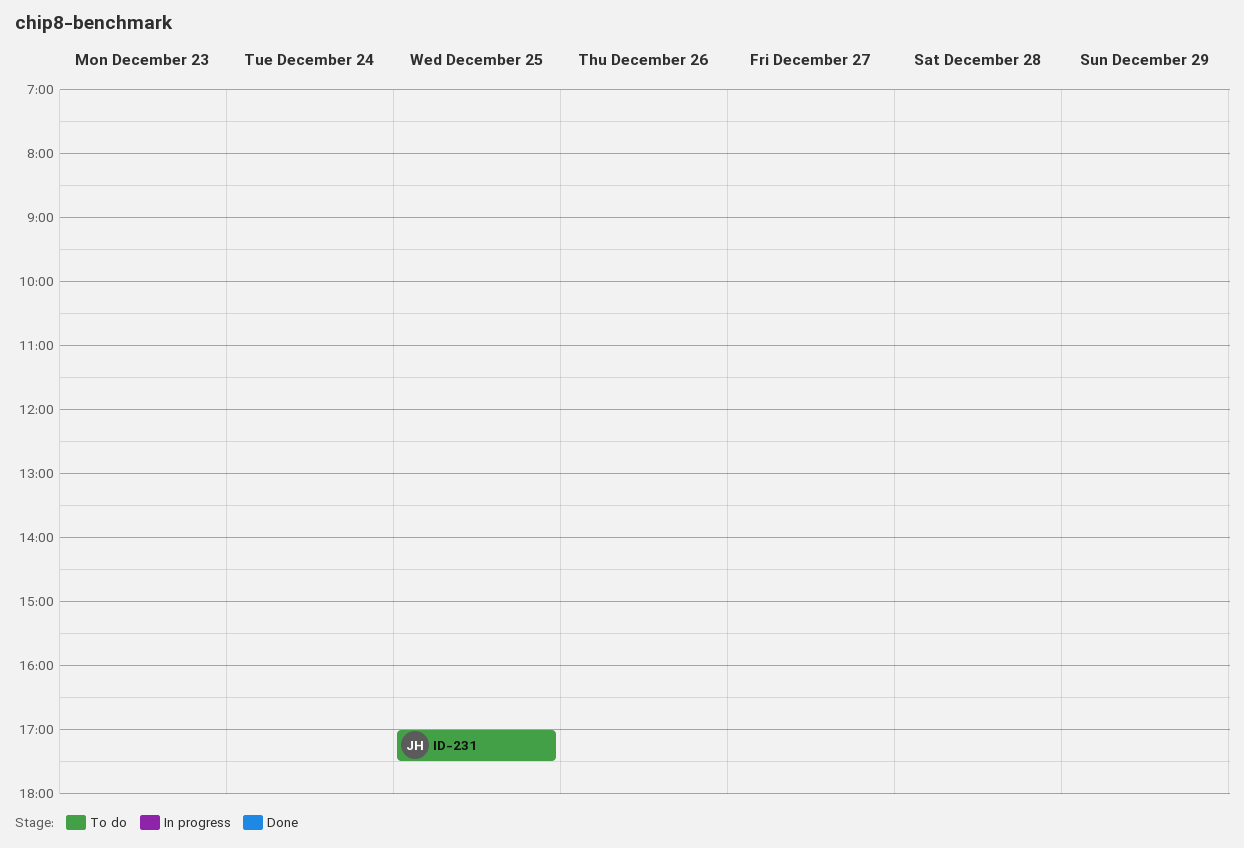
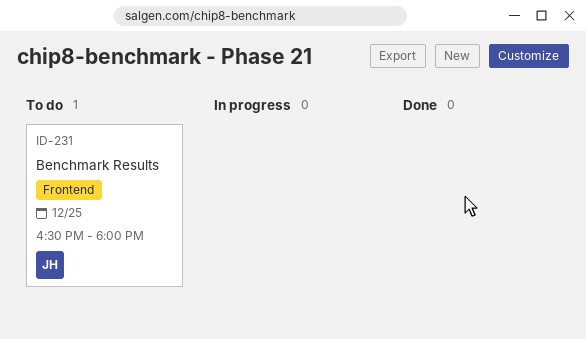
ID-231, begins: 17:00 -> 16:30
ID-231, ends: 17:30 -> 18:00

